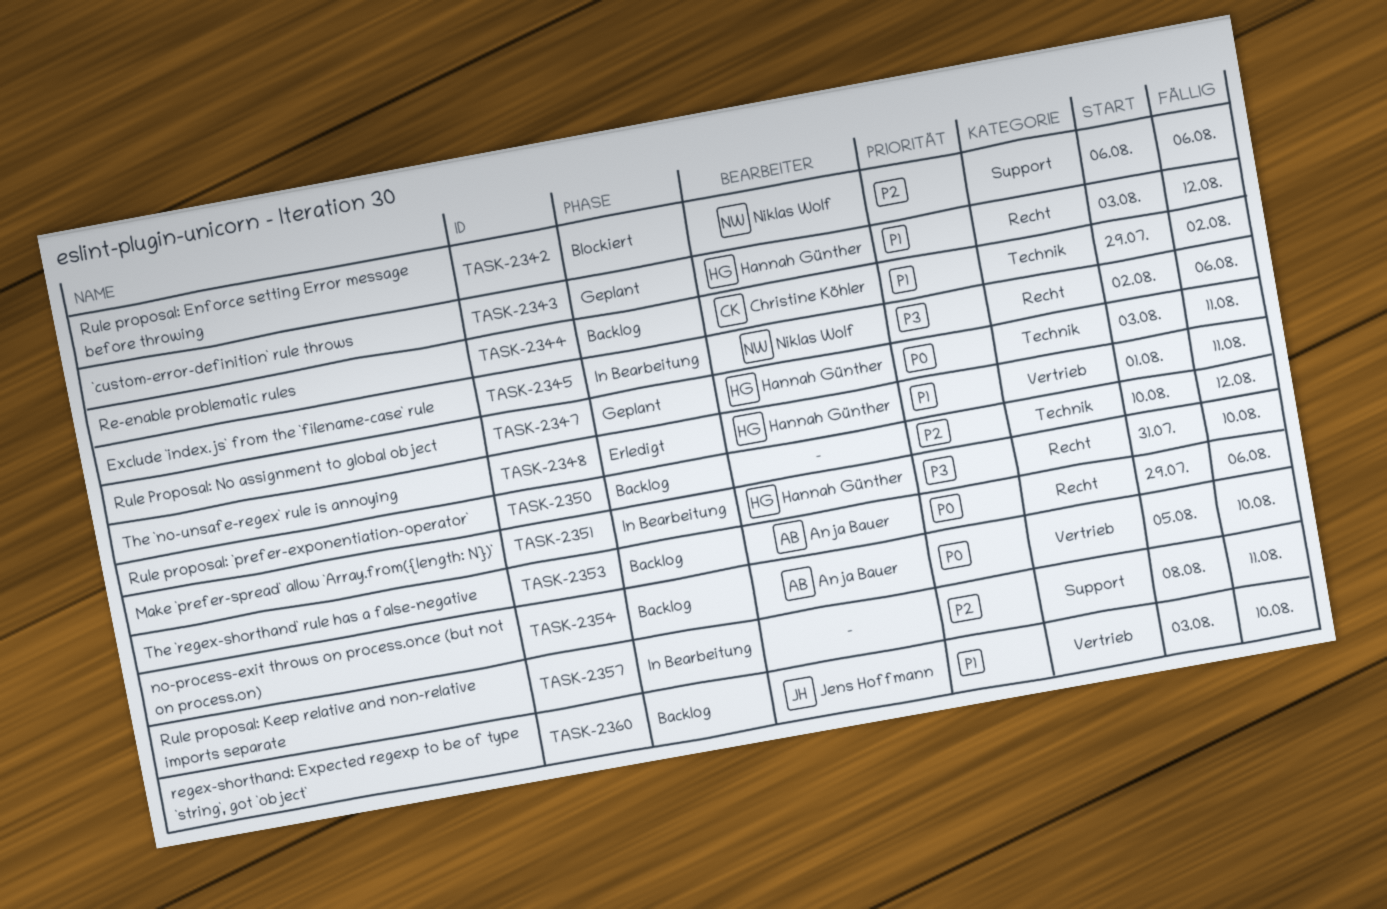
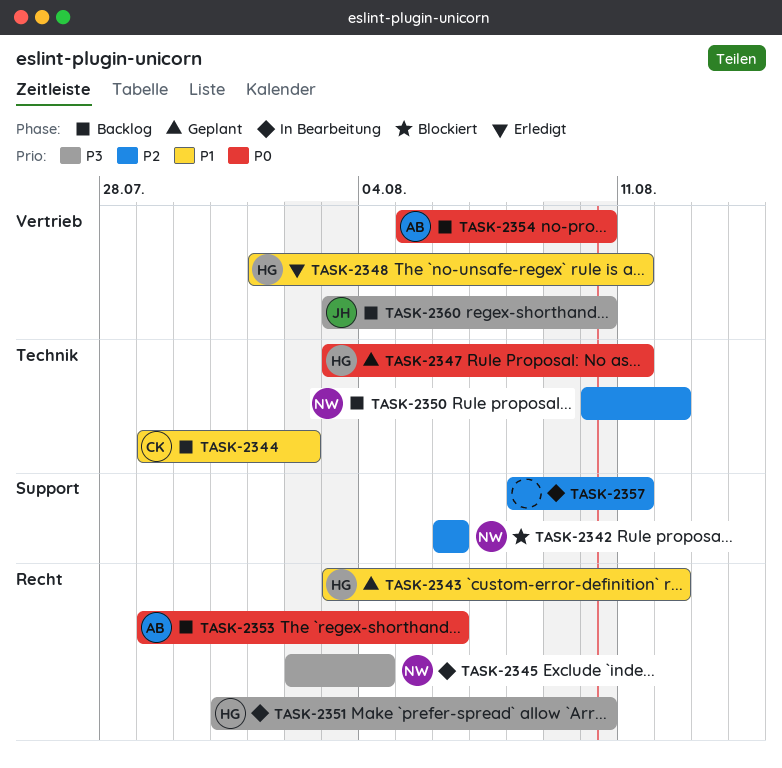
TASK-2345, due: Aug 6 -> Aug 4
TASK-2350, owner: none -> Niklas Wolf
TASK-2360, priority: P1 -> P3

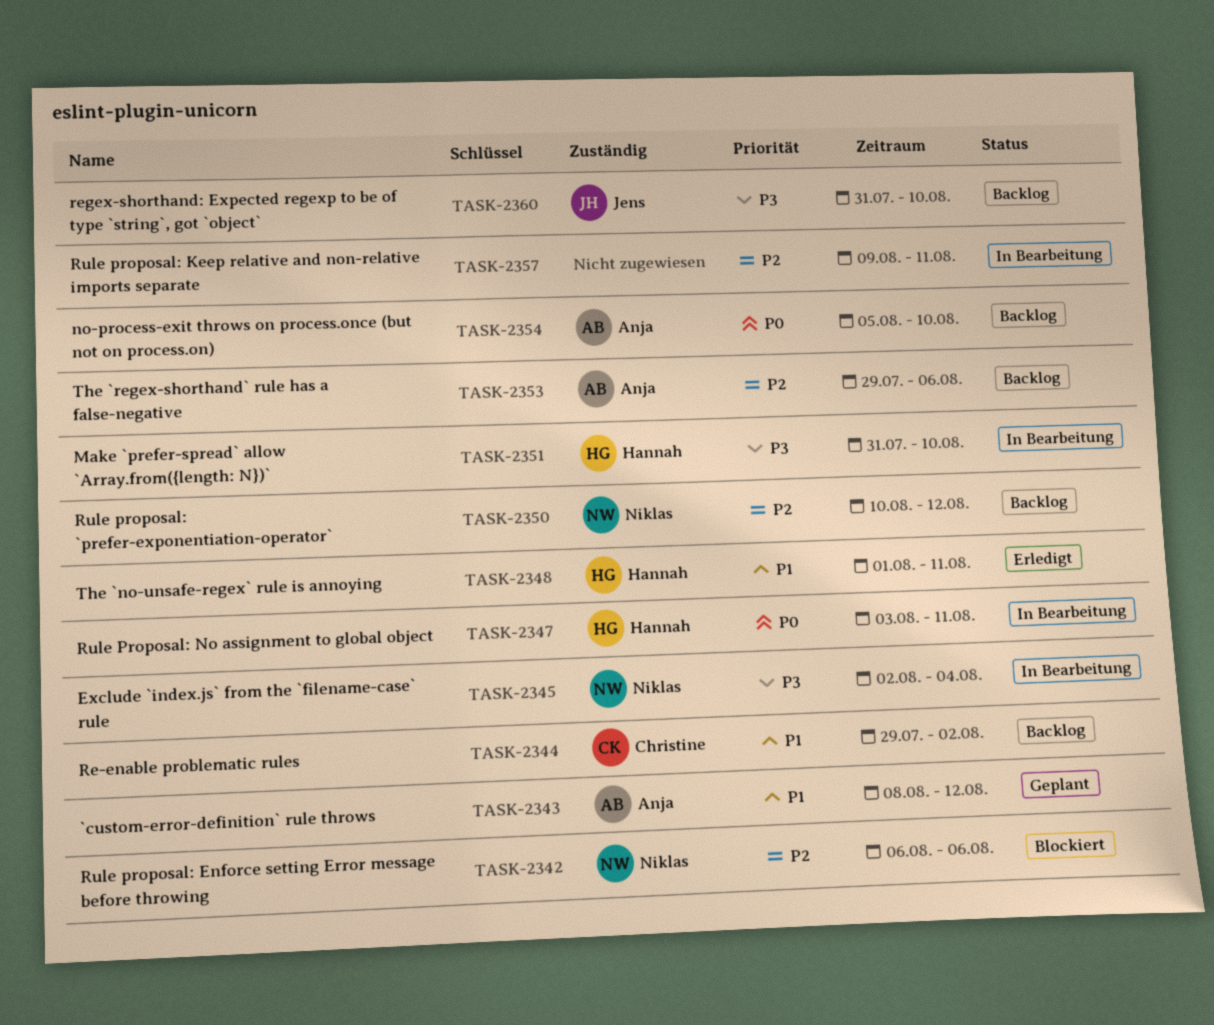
TASK-2343, owner: Hannah -> Anja
TASK-2343, start: Aug 3 -> Aug 8
TASK-2347, status: Geplant -> In Bearbeitung
TASK-2353, priority: P0 -> P2
TASK-2357, start: Aug 8 -> Aug 9
TASK-2360, start: Aug 3 -> Jul 31

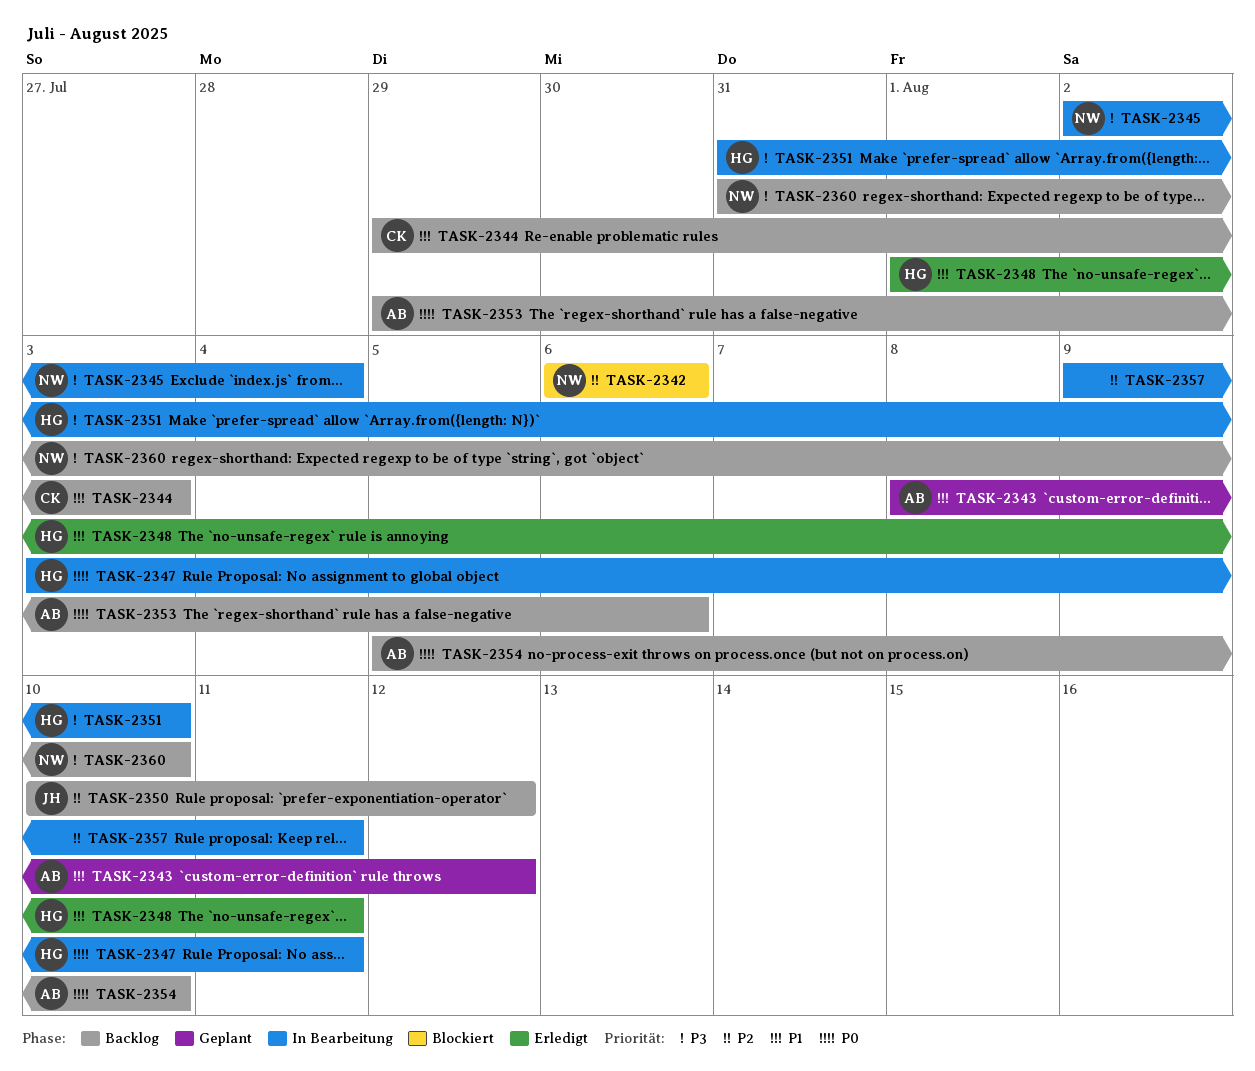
TASK-2344, due: Aug 2 -> Aug 3
TASK-2350, owner: Niklas -> Jens
TASK-2353, priority: P2 -> P0
TASK-2360, owner: Jens -> Niklas

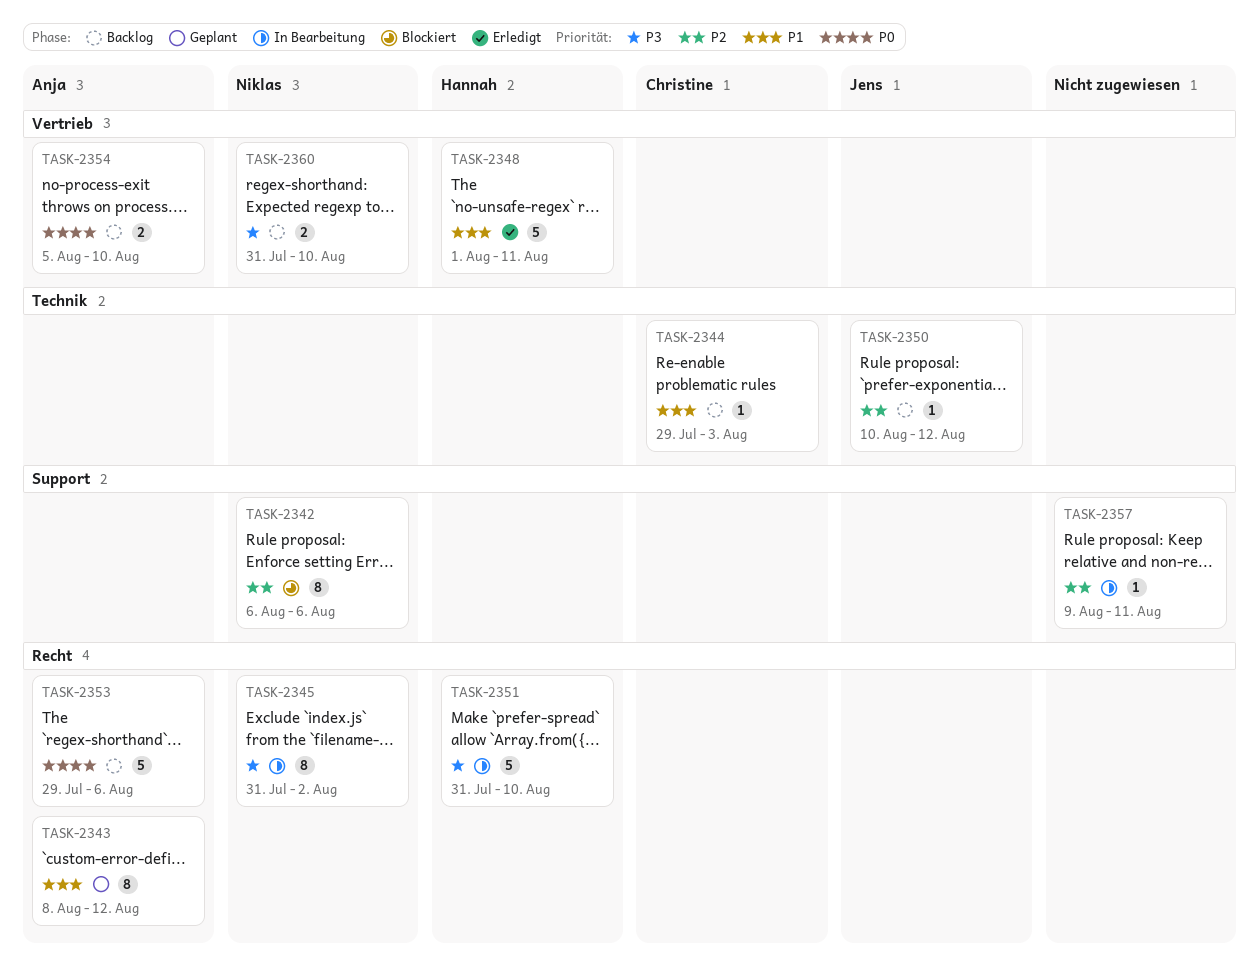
TASK-2345, start: Aug 2 -> Jul 31
TASK-2345, due: Aug 4 -> Aug 2
TASK-2347: present -> none

